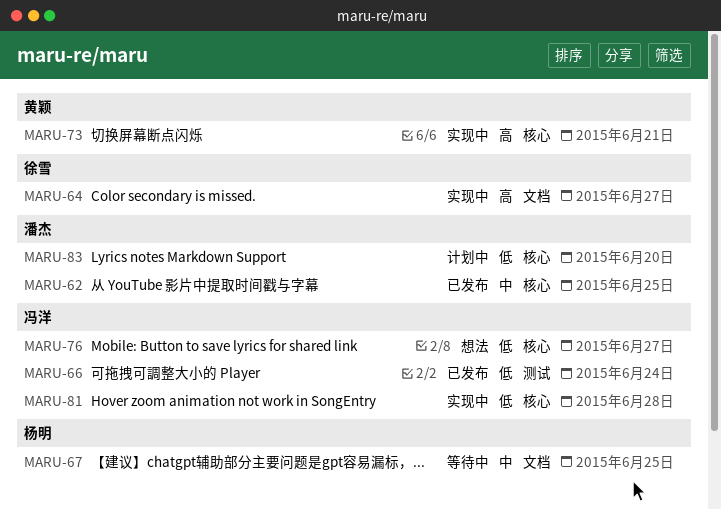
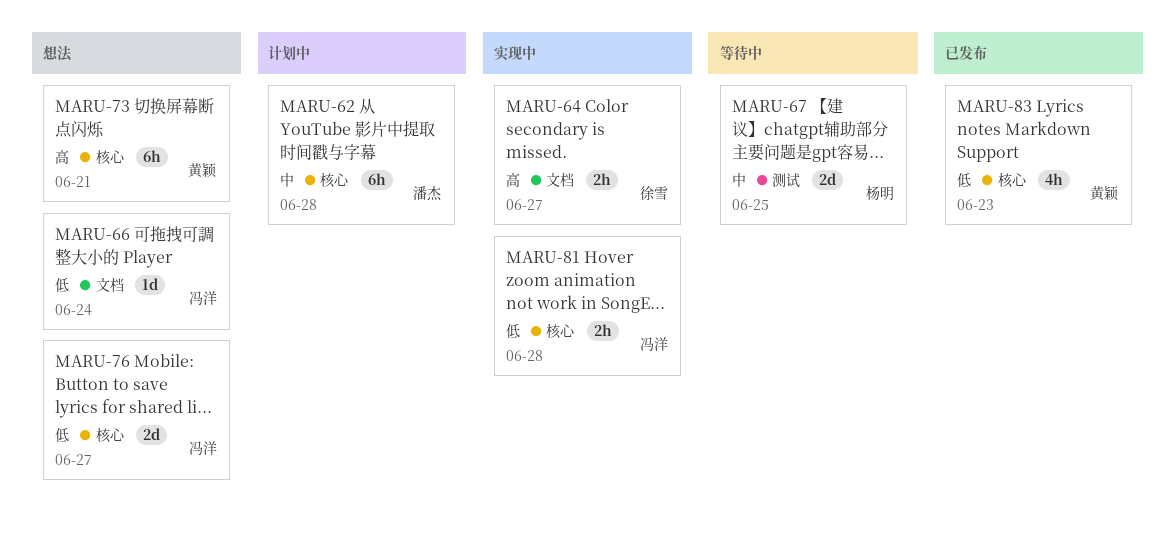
MARU-62, status: 已发布 -> 计划中
MARU-62, due: Jun 25 -> Jun 28
MARU-66, status: 已发布 -> 想法
MARU-66, label: 测试 -> 文档
MARU-67, label: 文档 -> 测试
MARU-73, status: 实现中 -> 想法
MARU-83, status: 计划中 -> 已发布
MARU-83, owner: 潘杰 -> 黄颖
MARU-83, due: Jun 20 -> Jun 23

